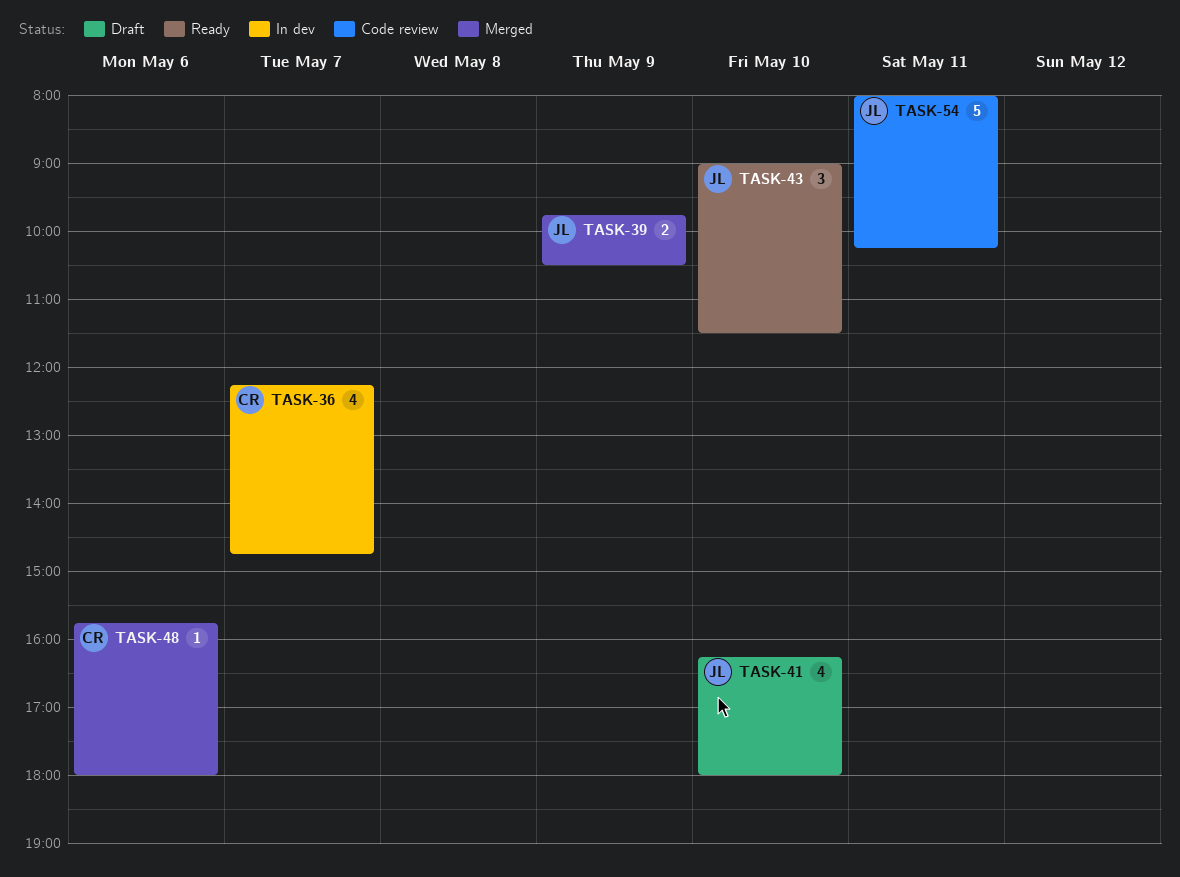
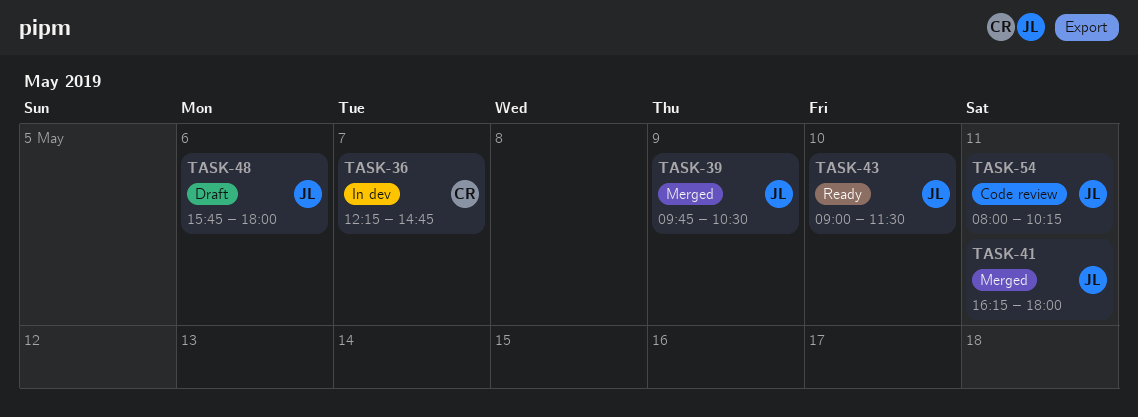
TASK-41, status: Draft -> Merged
TASK-41, day: May 10 -> May 11
TASK-48, status: Merged -> Draft
TASK-48, owner: CR -> JL

